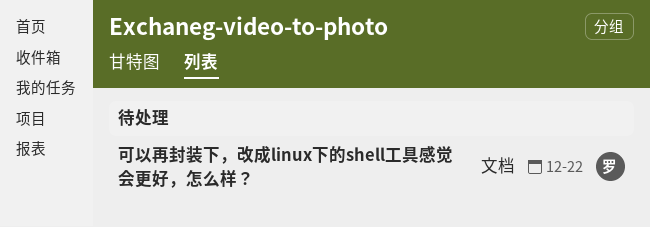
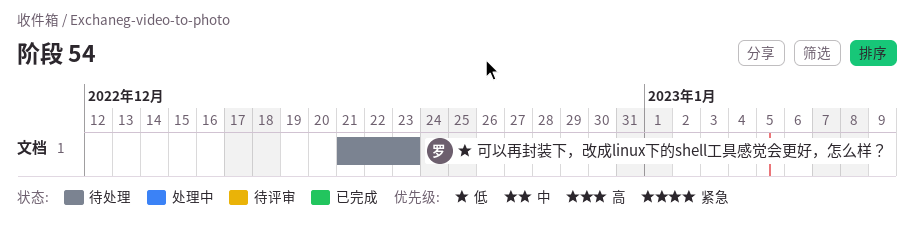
可以再封装下，改成linux下的shell工具感觉会更好，怎么样？, due: Dec 22 -> Dec 23

